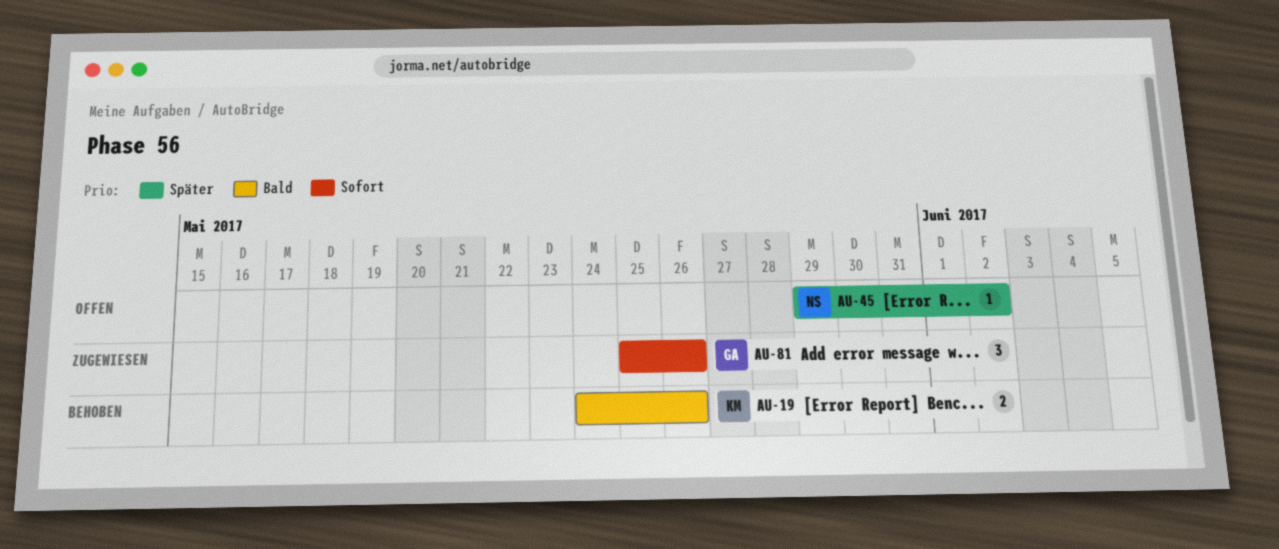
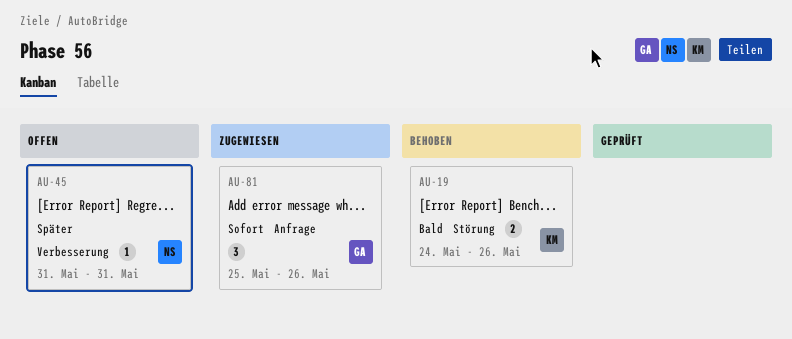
AU-45, start: May 29 -> May 31
AU-45, due: Jun 2 -> May 31

